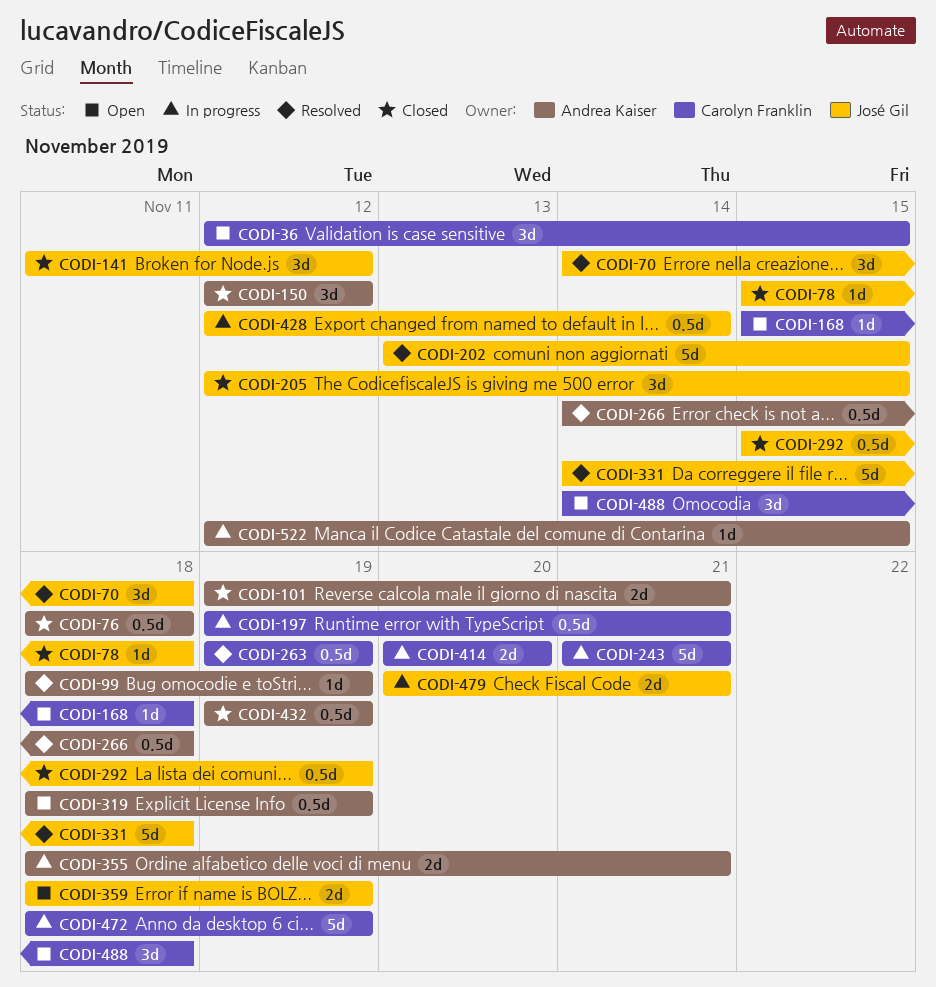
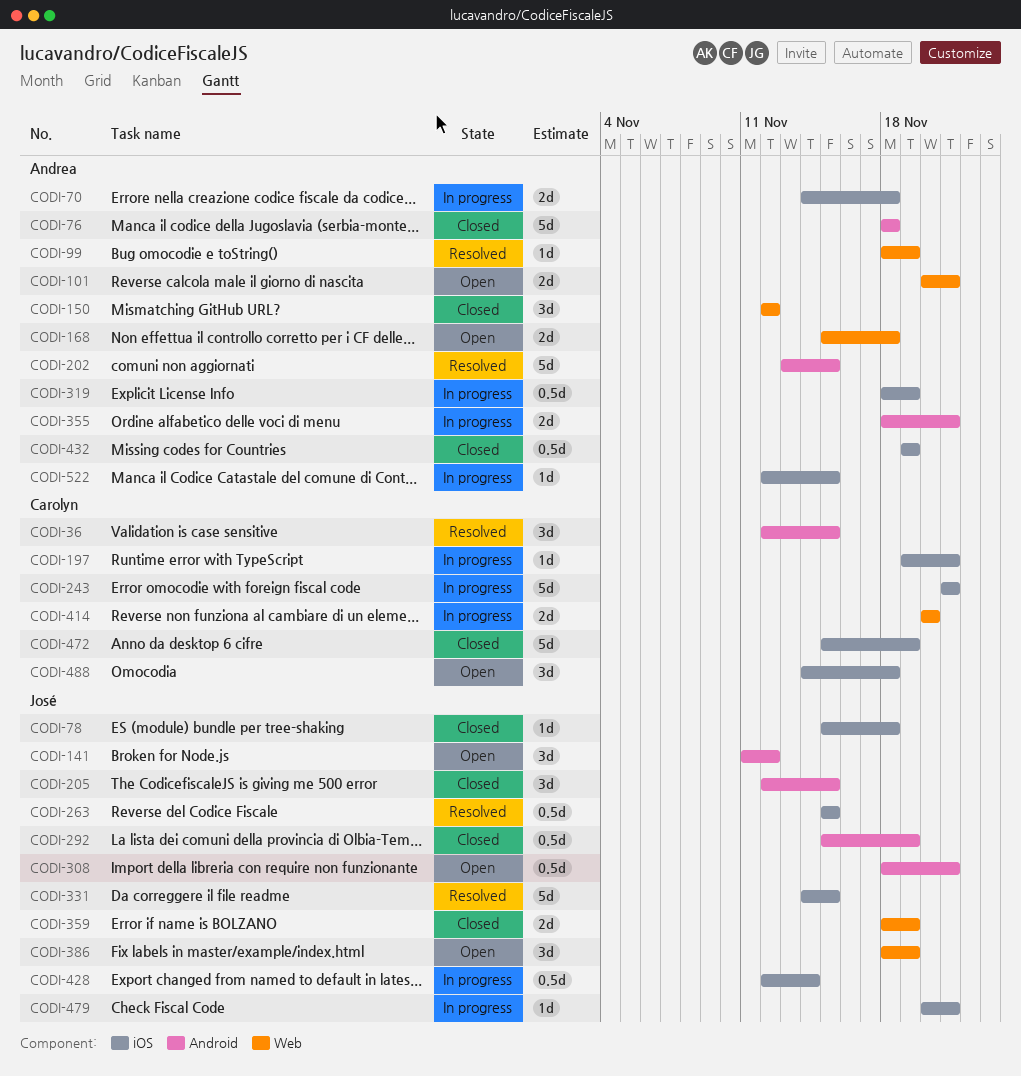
CODI-36, status: Open -> Resolved
CODI-70, status: Resolved -> In progress
CODI-70, owner: José Gil -> Andrea Kaiser
CODI-70, estimate: 3d -> 2d
CODI-76, estimate: 0.5d -> 5d
CODI-101, status: Closed -> Open
CODI-101, start: Nov 19 -> Nov 20
CODI-141, status: Closed -> Open
CODI-168, owner: Carolyn Franklin -> Andrea Kaiser
CODI-168, estimate: 1d -> 2d
CODI-197, estimate: 0.5d -> 1d
CODI-202, owner: José Gil -> Andrea Kaiser
CODI-263, owner: Carolyn Franklin -> José Gil
CODI-263, start: Nov 19 -> Nov 15
CODI-263, due: Nov 19 -> Nov 15
CODI-266: present -> none
CODI-308: none -> present
CODI-319, status: Open -> In progress
CODI-331, due: Nov 18 -> Nov 15
CODI-359, status: Open -> Closed
CODI-386: none -> present
CODI-472, status: In progress -> Closed
CODI-472, start: Nov 18 -> Nov 15
CODI-479, estimate: 2d -> 1d

